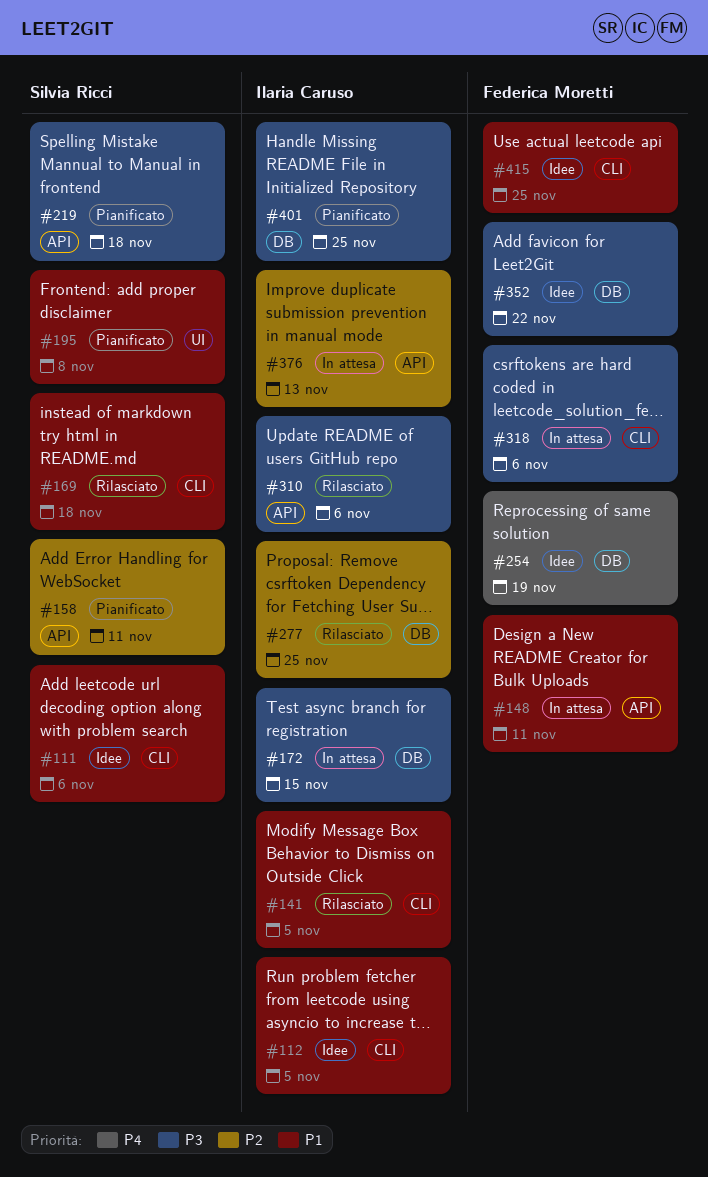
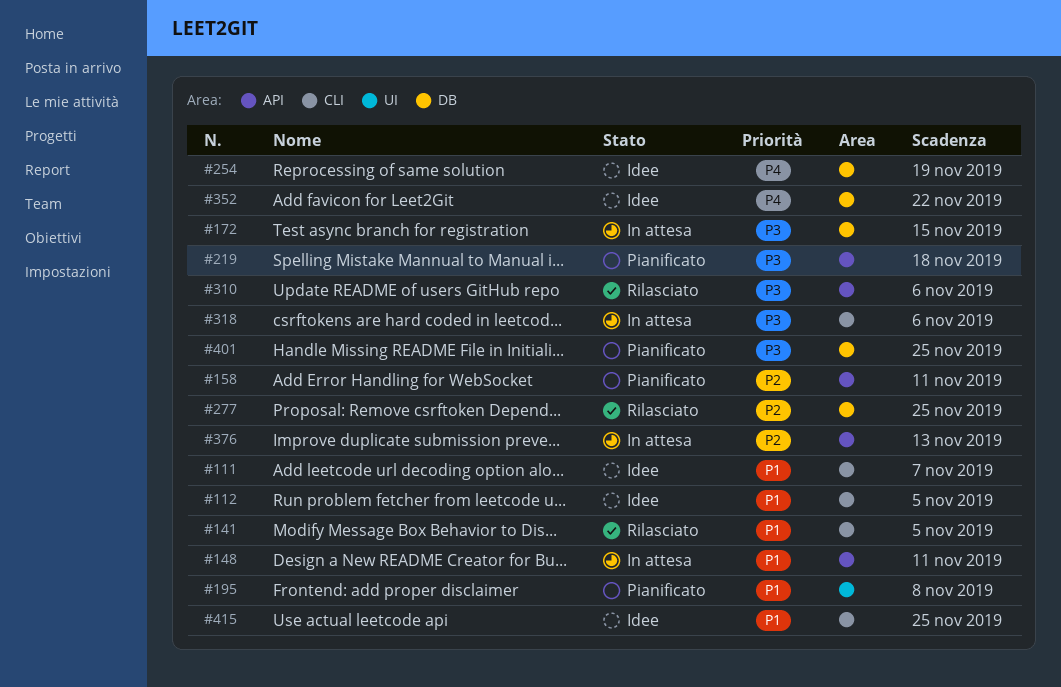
#111, due: Nov 6 -> Nov 7
#169: present -> none
#352, priority: P3 -> P4

